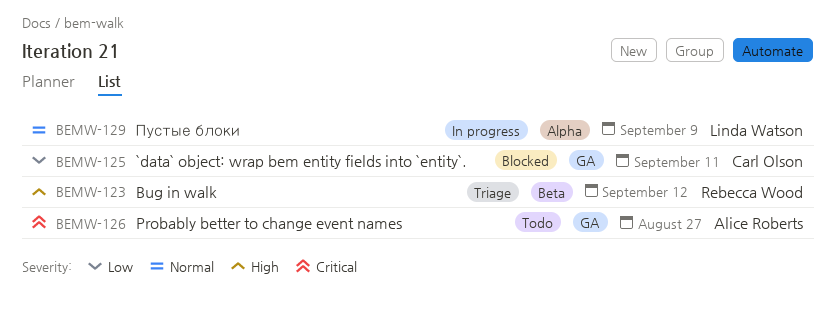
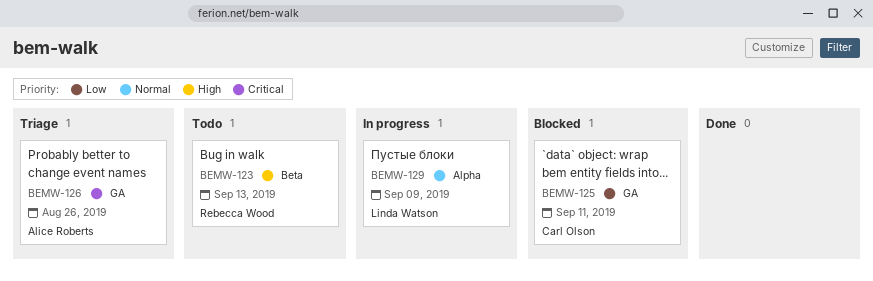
BEMW-123, status: Triage -> Todo
BEMW-123, due: Sep 12 -> Sep 13
BEMW-126, status: Todo -> Triage
BEMW-126, due: Aug 27 -> Aug 26

